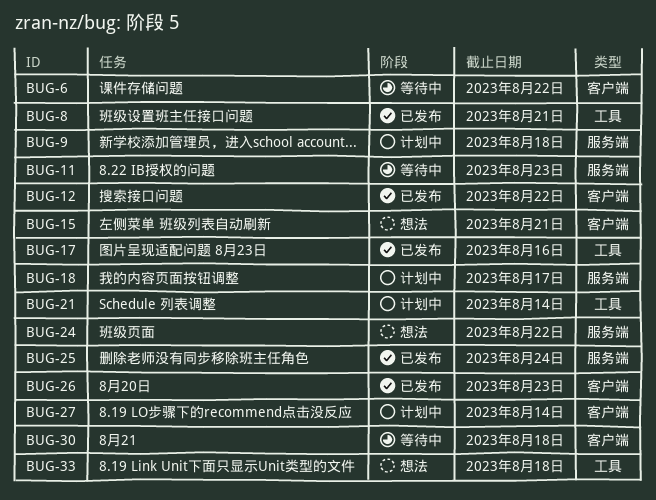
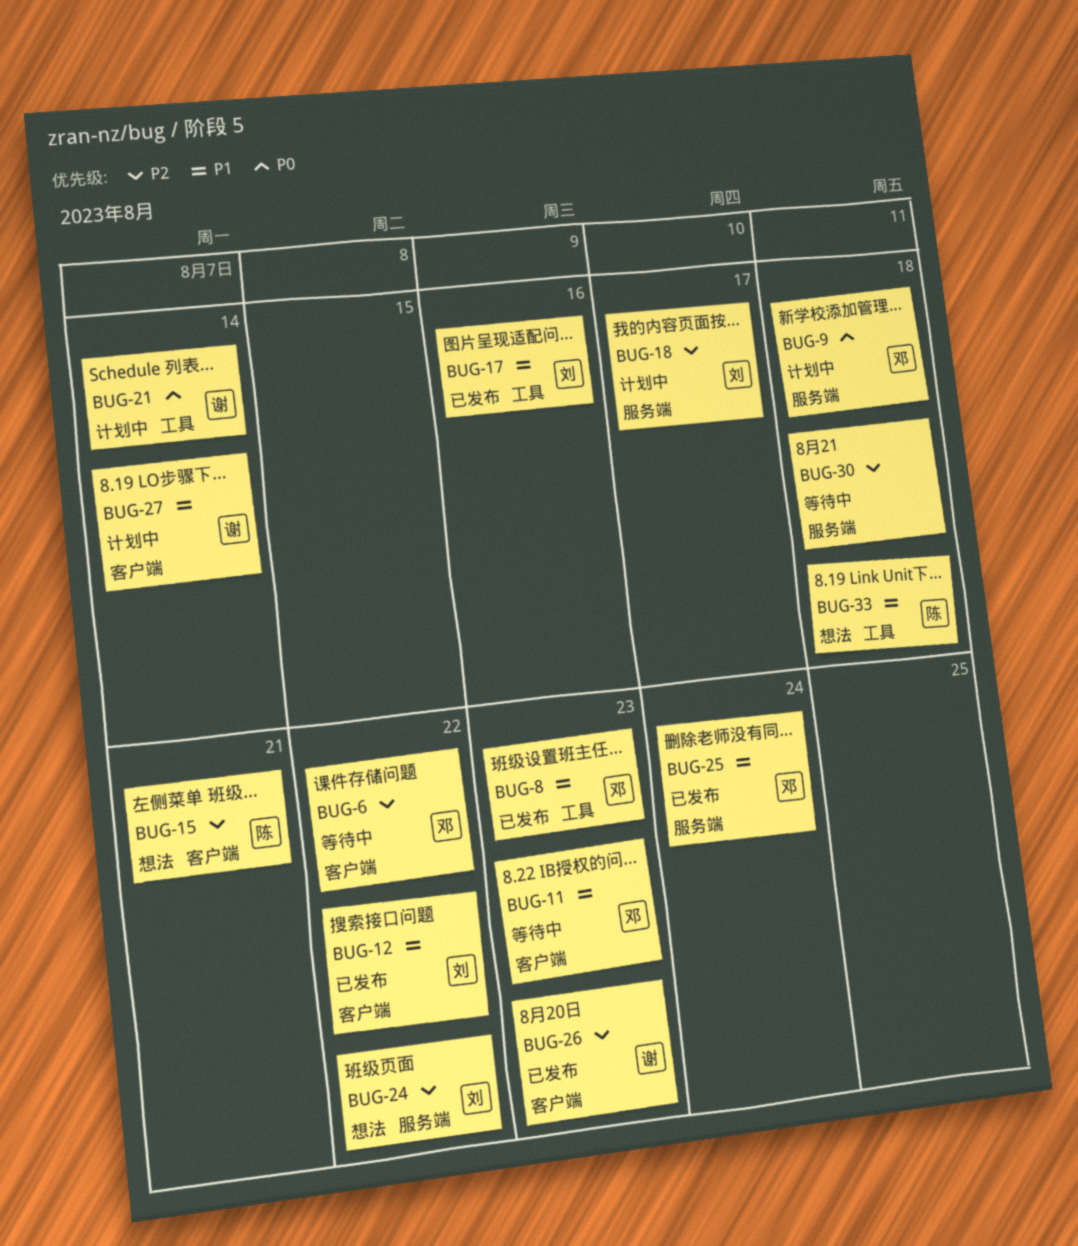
BUG-8, due: Aug 21 -> Aug 23
BUG-11, label: 服务端 -> 客户端
BUG-30, label: 客户端 -> 服务端

